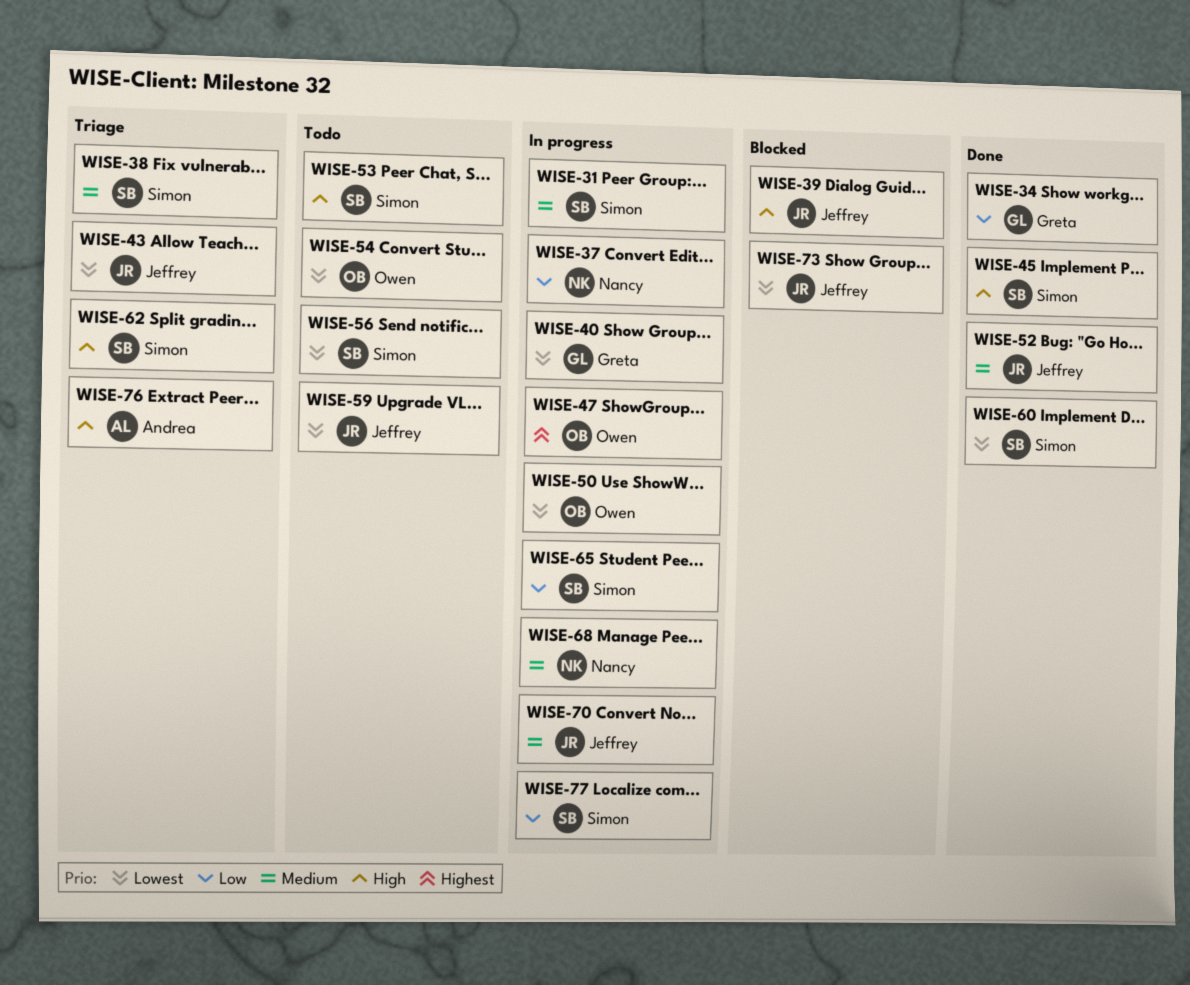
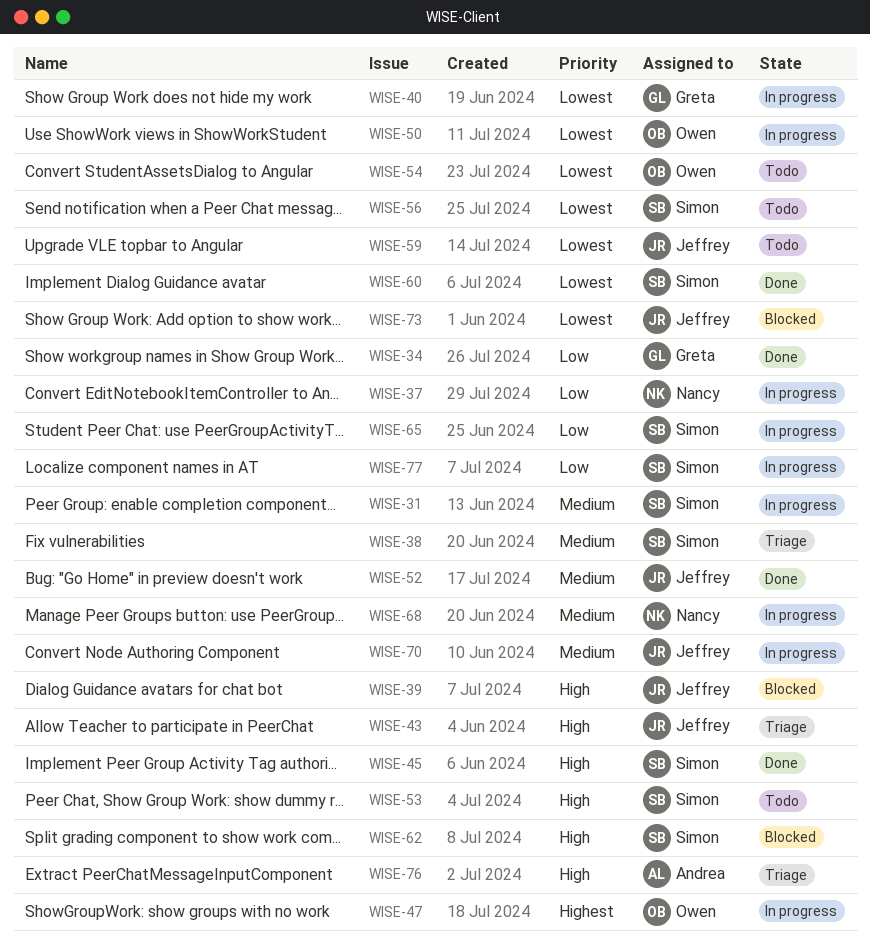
WISE-43, priority: Lowest -> High
WISE-62, status: Triage -> Blocked

